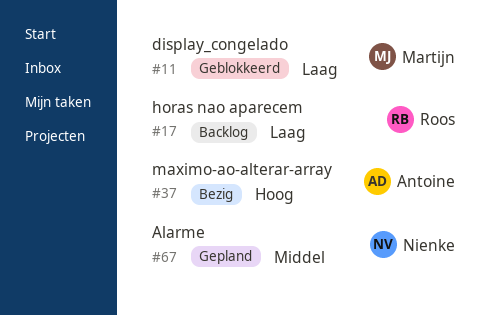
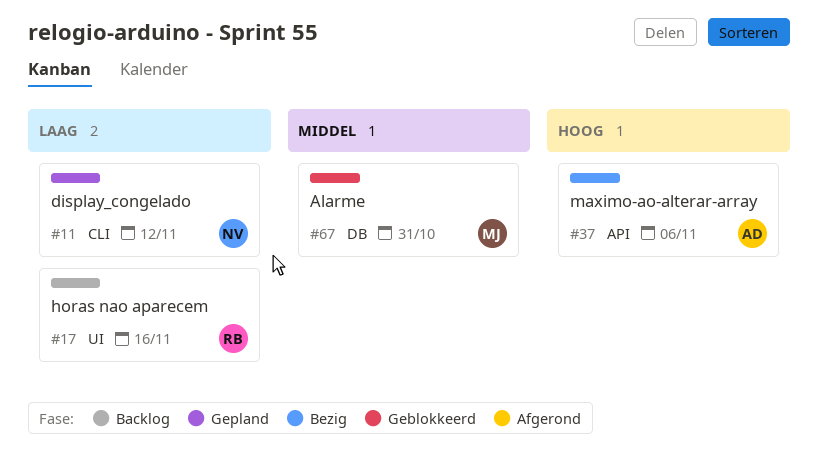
#11, status: Geblokkeerd -> Gepland
#11, owner: Martijn -> Nienke
#67, status: Gepland -> Geblokkeerd
#67, owner: Nienke -> Martijn

